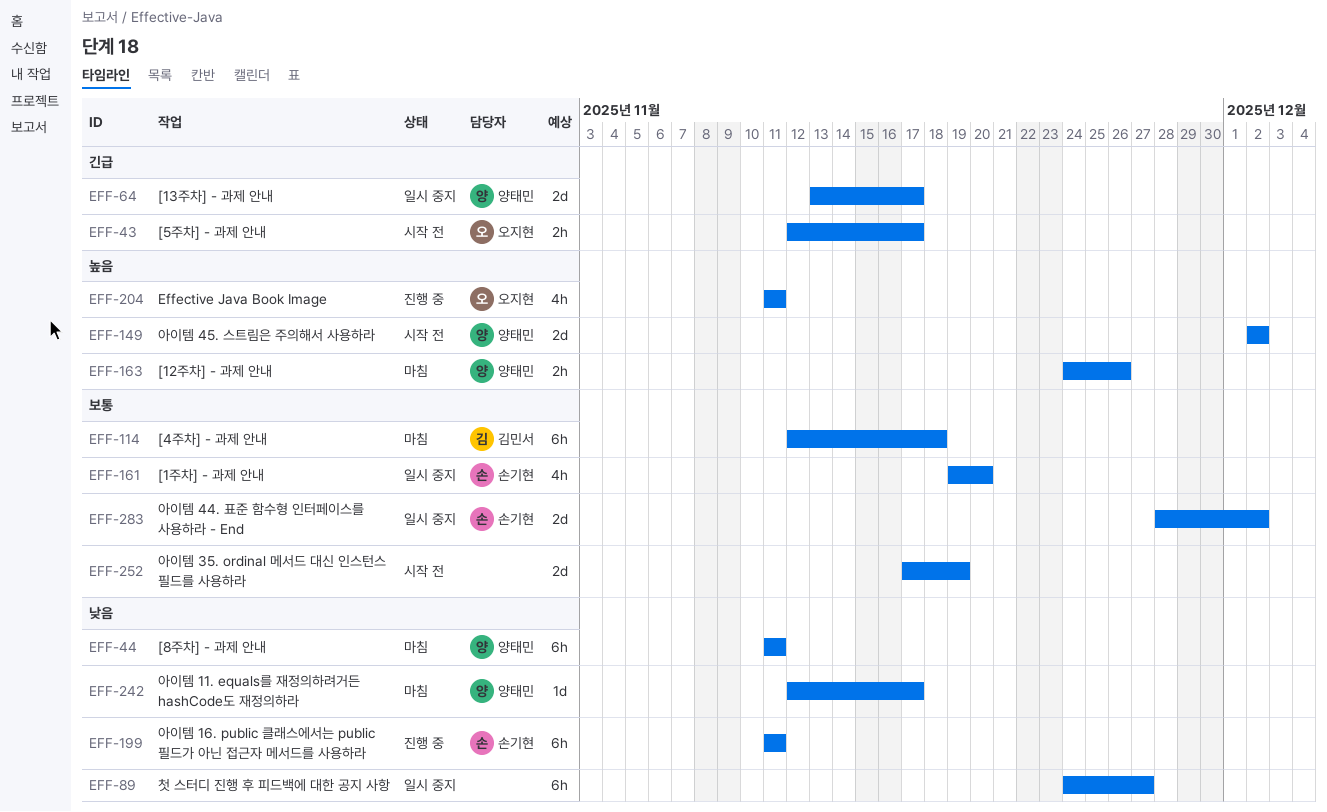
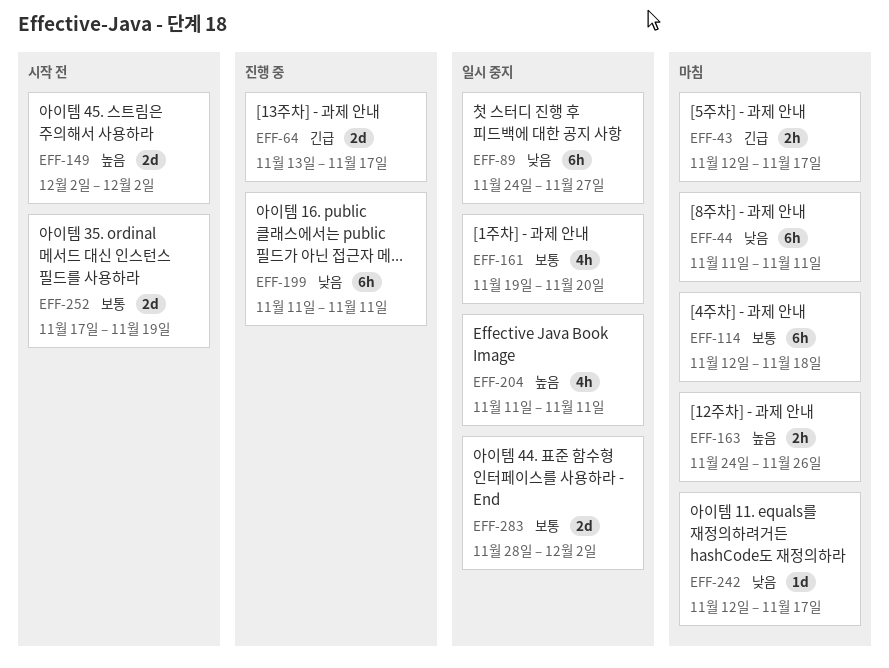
EFF-43, status: 시작 전 -> 마침
EFF-64, status: 일시 중지 -> 진행 중
EFF-204, status: 진행 중 -> 일시 중지

